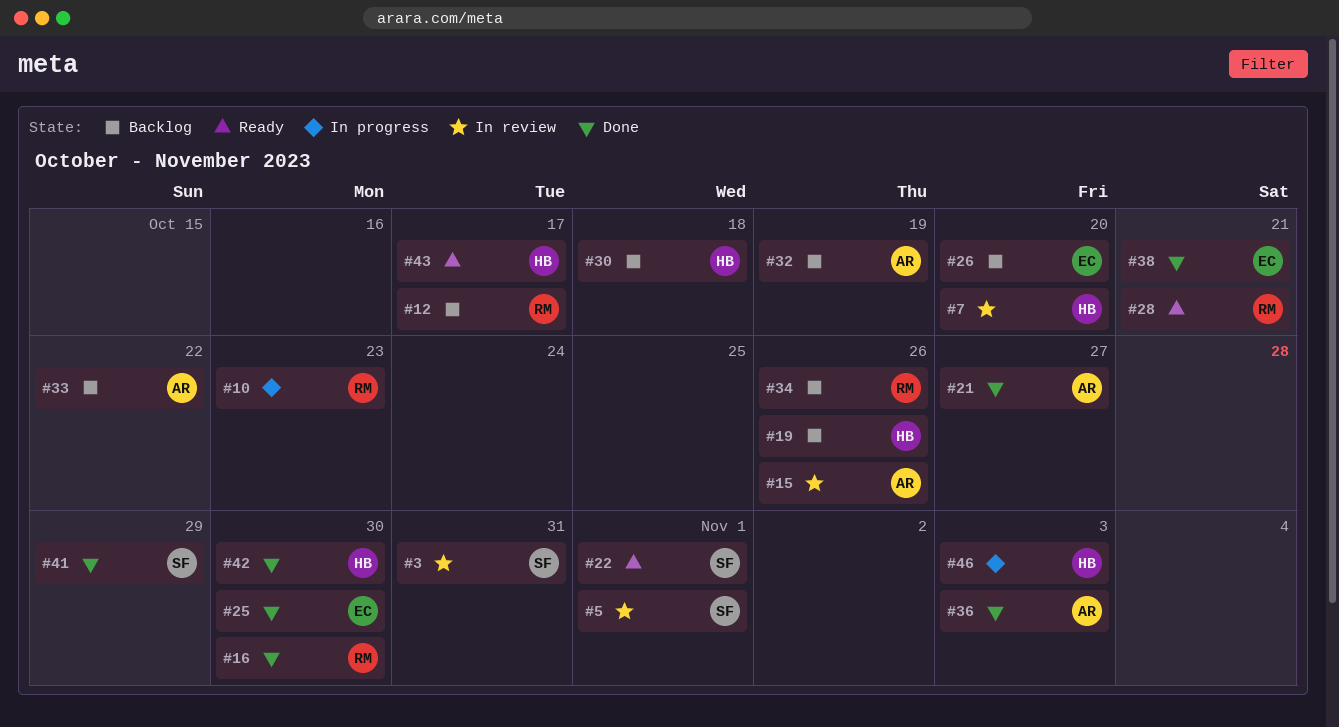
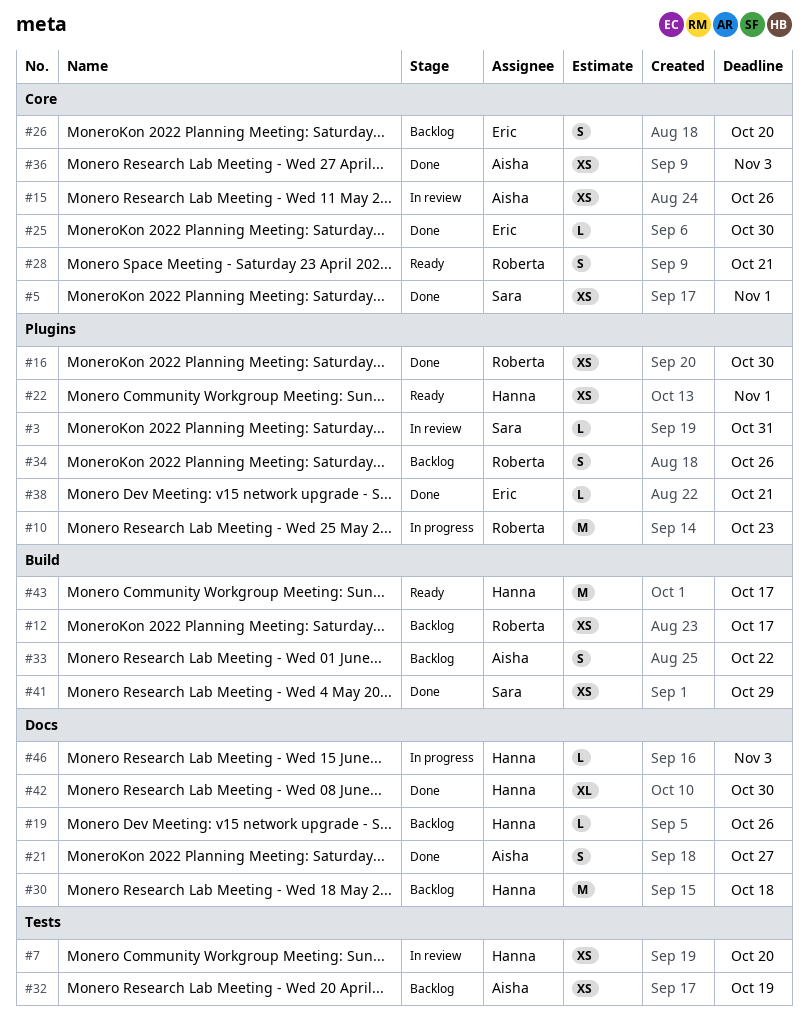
#5, status: In review -> Done
#22, owner: Sara -> Hanna

